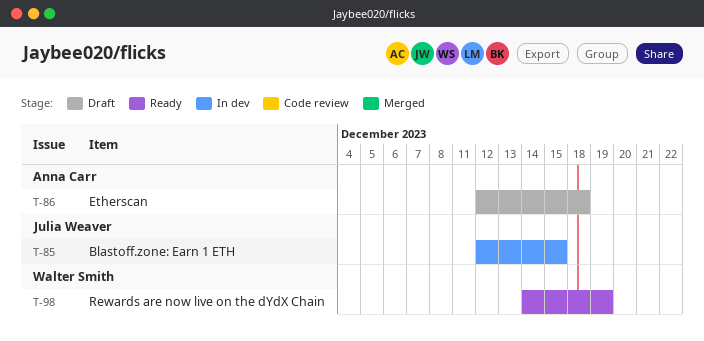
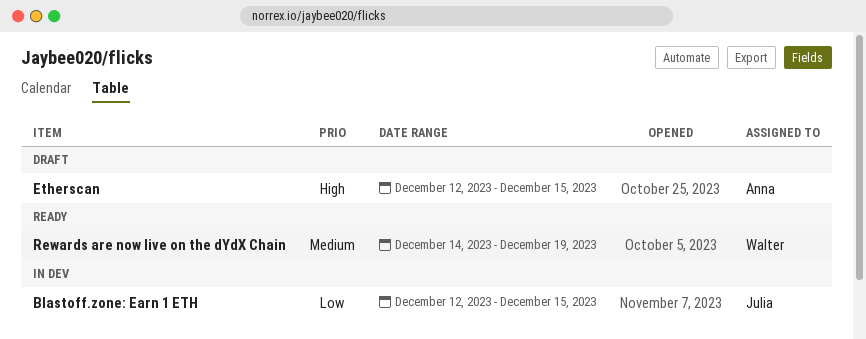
Etherscan, due: Dec 18 -> Dec 15

